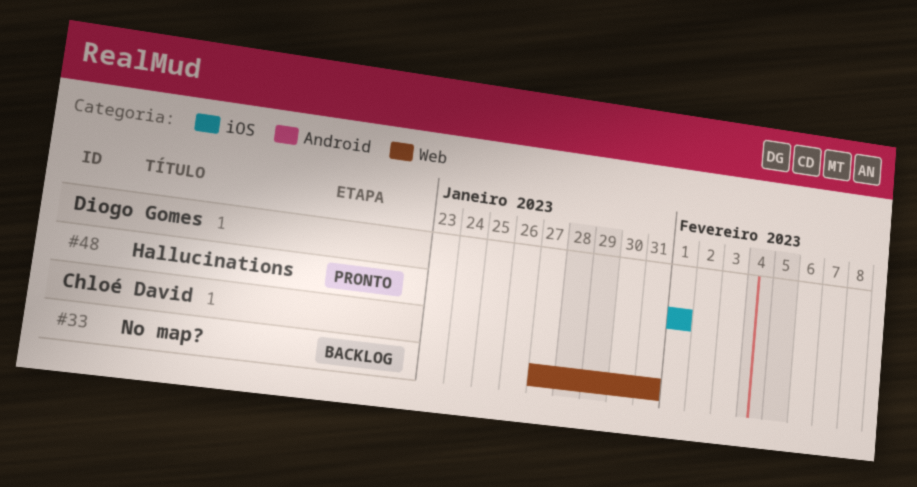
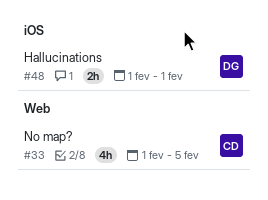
#33, start: Jan 27 -> Feb 1
#33, due: Jan 31 -> Feb 5

